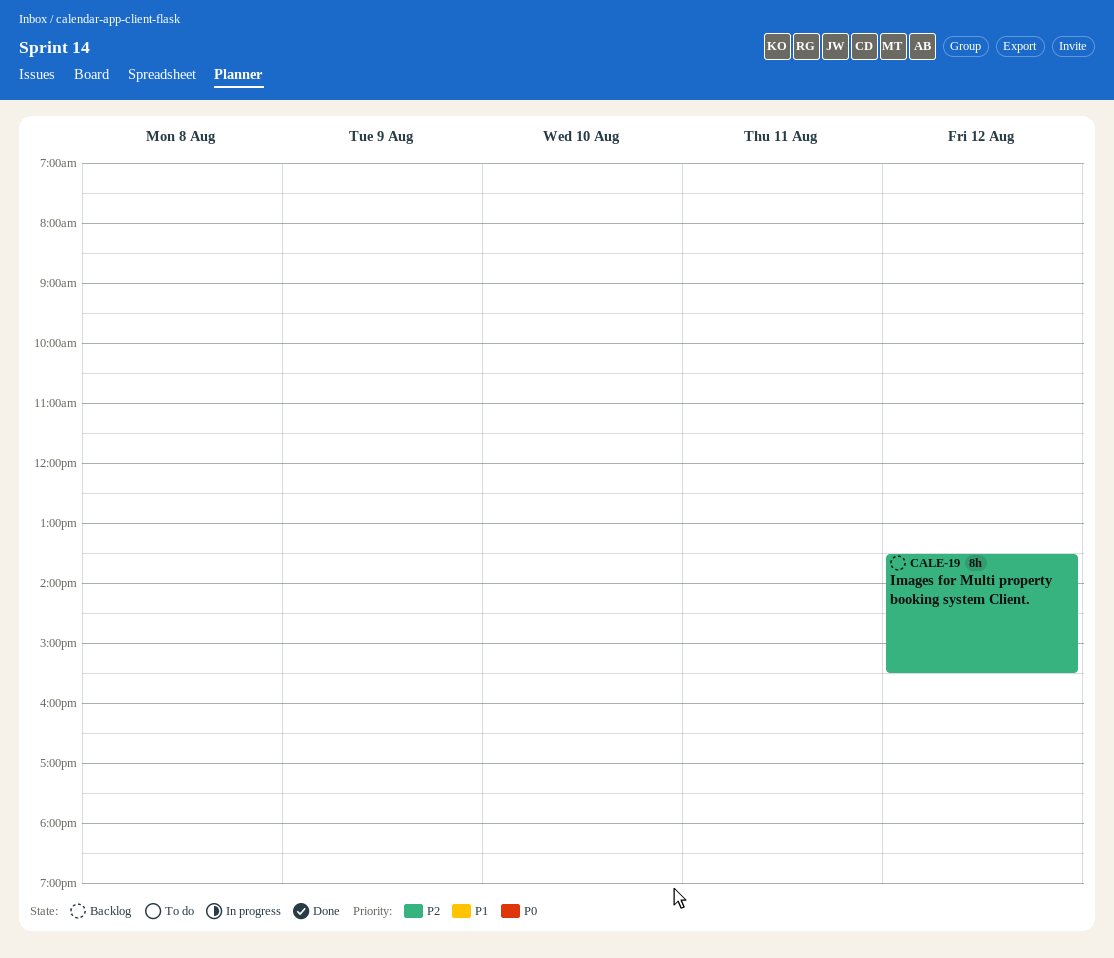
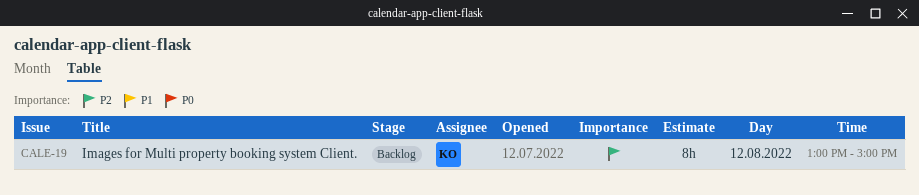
CALE-19, begins: 13:30 -> 13:00
CALE-19, ends: 15:30 -> 15:00

